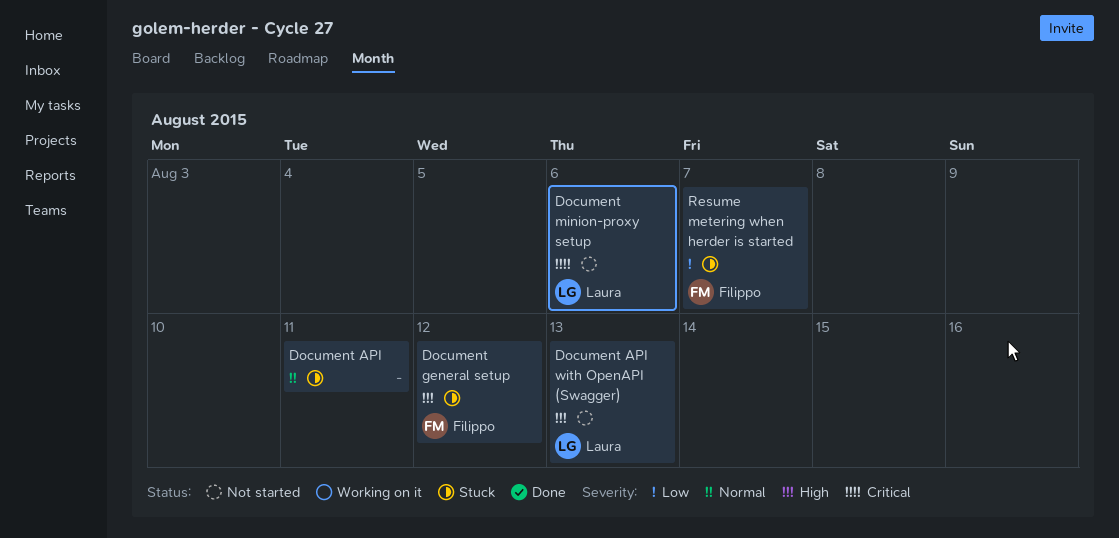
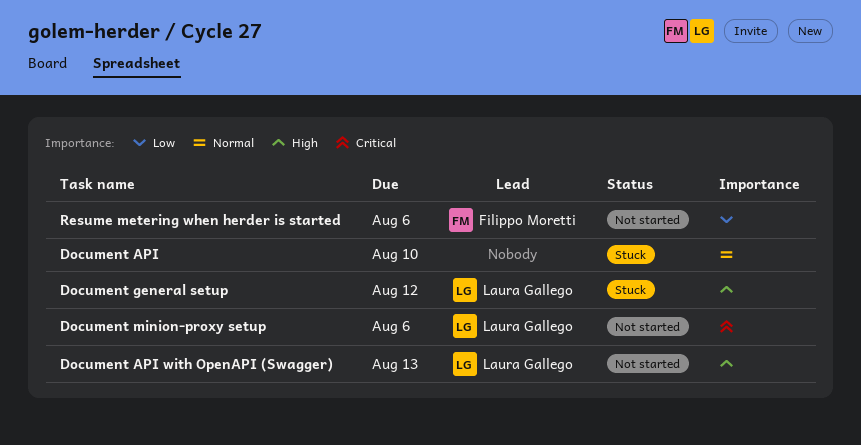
Document API, due: Aug 11 -> Aug 10
Document general setup, owner: Filippo Moretti -> Laura Gallego
Resume metering when herder is started, status: Stuck -> Not started
Resume metering when herder is started, due: Aug 7 -> Aug 6

